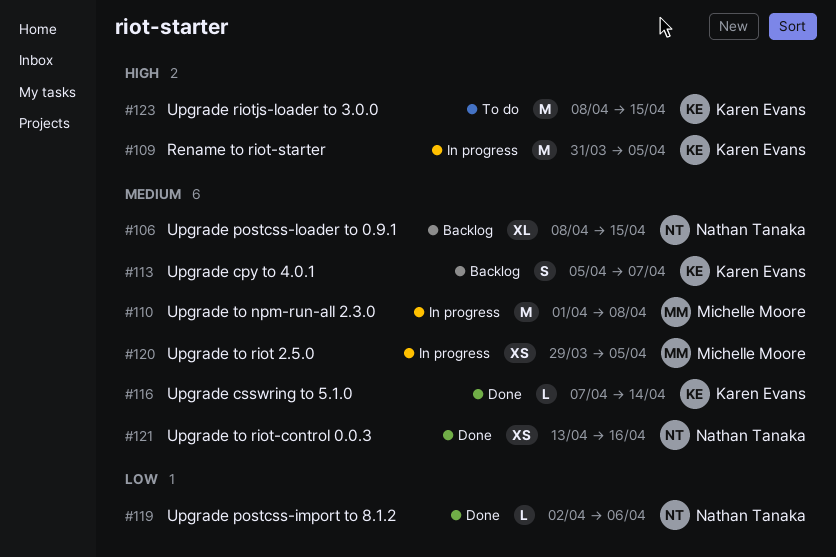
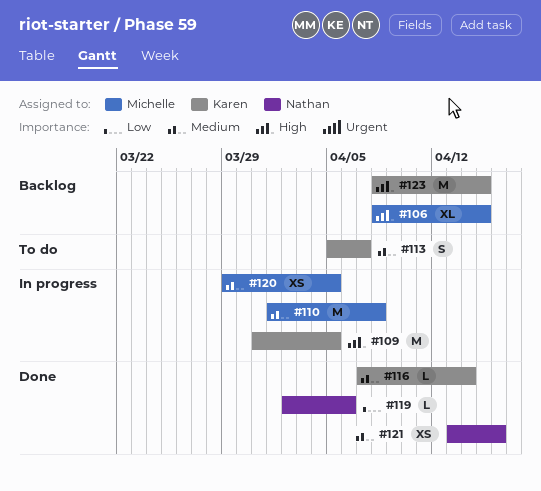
#106, owner: Nathan Tanaka -> Michelle Moore
#106, priority: Medium -> High
#113, status: Backlog -> To do
#123, status: To do -> Backlog

